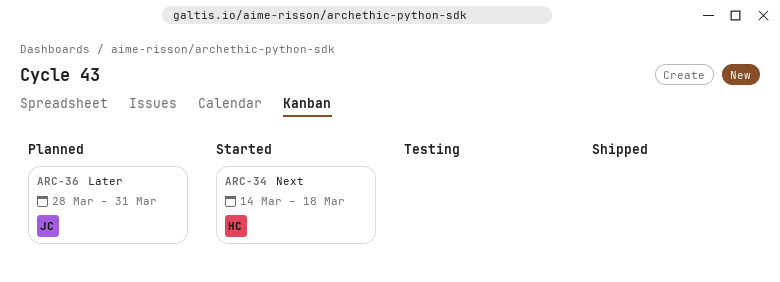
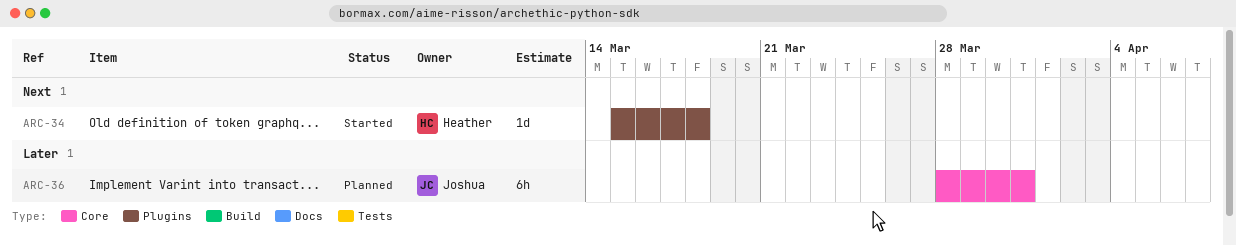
ARC-34, start: Mar 14 -> Mar 15

